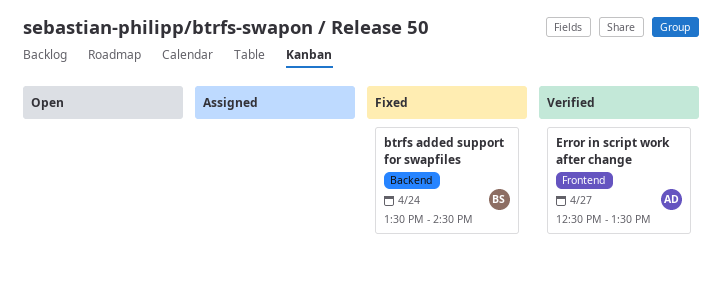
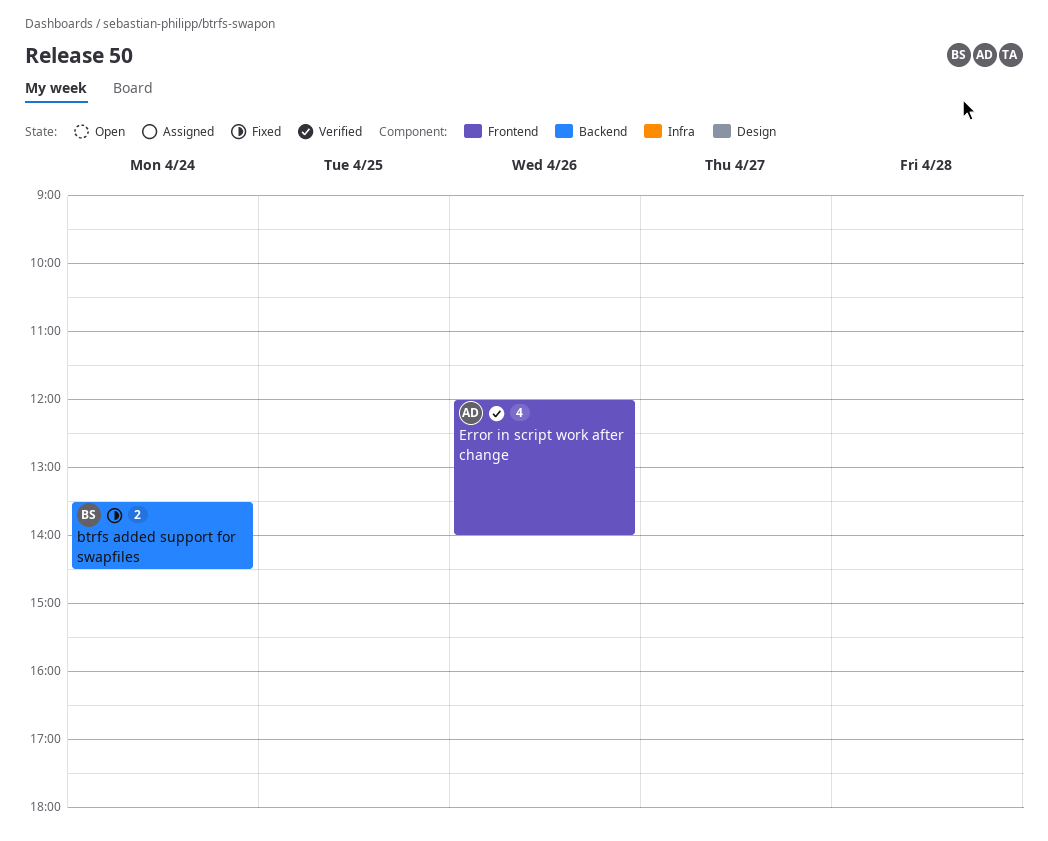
Error in script work after change, day: Apr 27 -> Apr 26
Error in script work after change, begins: 12:30 -> 12:00
Error in script work after change, ends: 13:30 -> 14:00

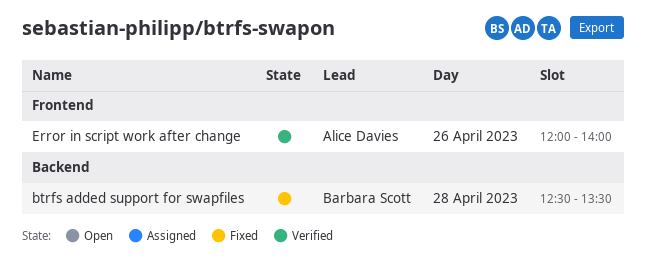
btrfs added support for swapfiles, day: Apr 24 -> Apr 28
btrfs added support for swapfiles, begins: 13:30 -> 12:30
btrfs added support for swapfiles, ends: 14:30 -> 13:30

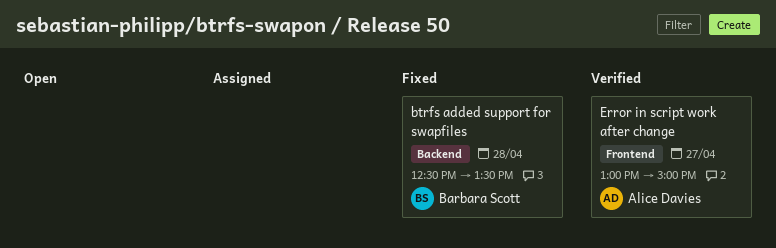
Error in script work after change, day: Apr 26 -> Apr 27
Error in script work after change, begins: 12:00 -> 13:00
Error in script work after change, ends: 14:00 -> 15:00

